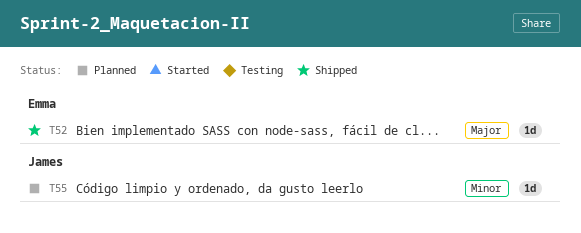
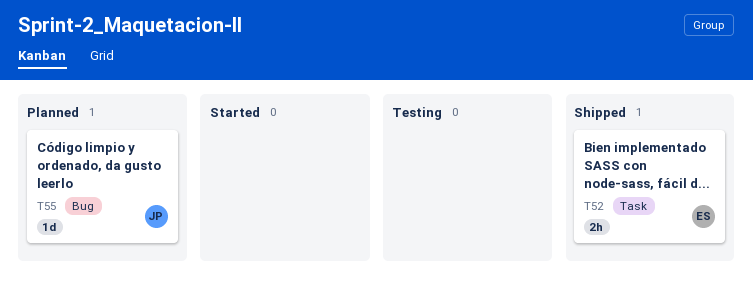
T52, estimate: 1d -> 2h

